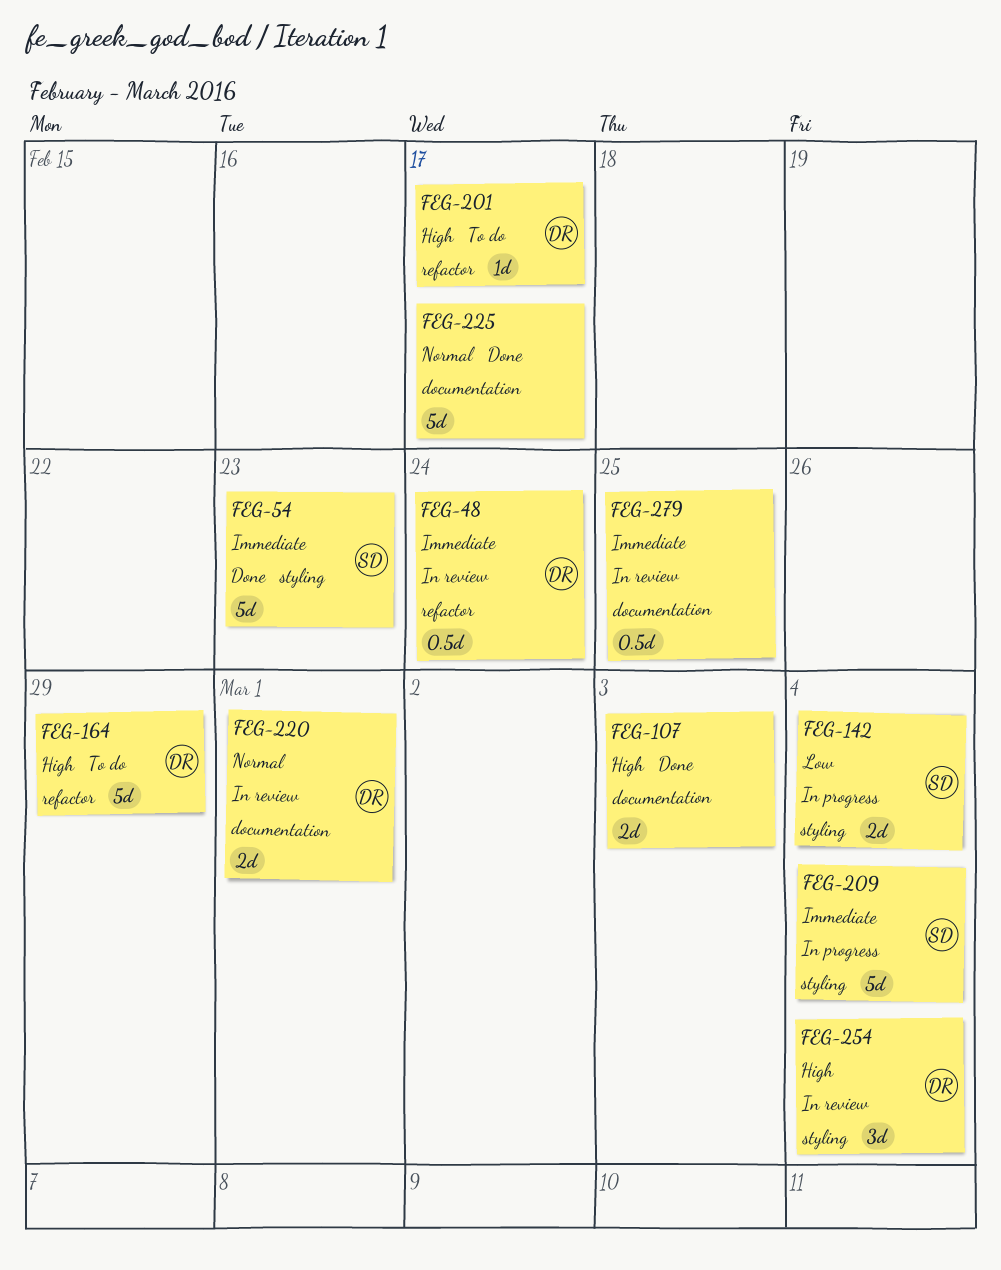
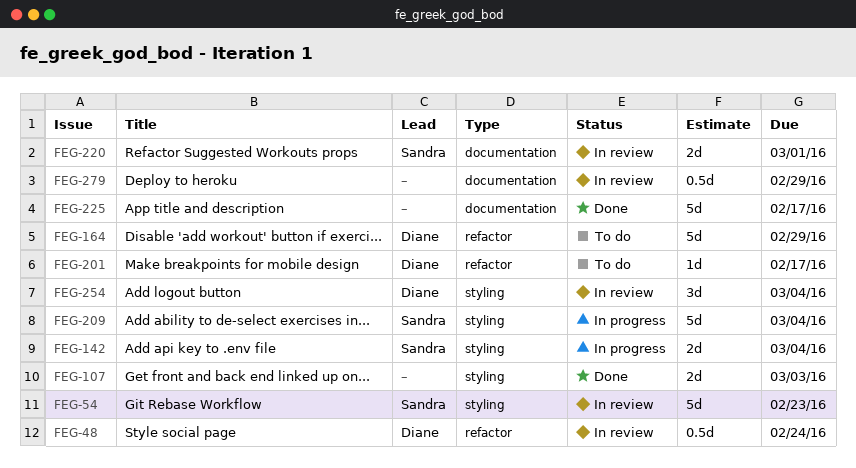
FEG-54, status: Done -> In review
FEG-107, label: documentation -> styling
FEG-220, owner: Diane -> Sandra
FEG-279, due: Feb 25 -> Feb 29

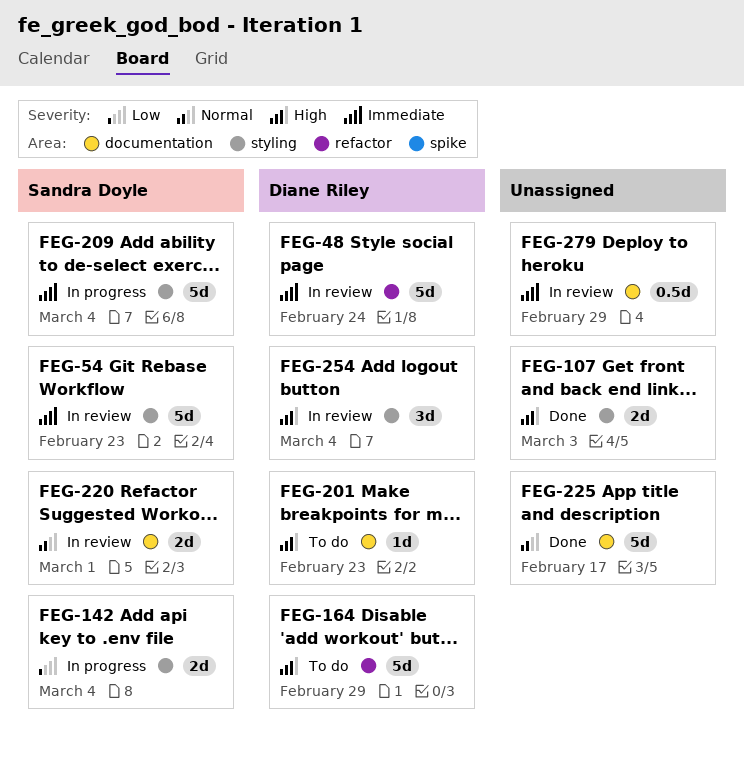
FEG-48, estimate: 0.5d -> 5d
FEG-201, label: refactor -> documentation
FEG-201, due: Feb 17 -> Feb 23

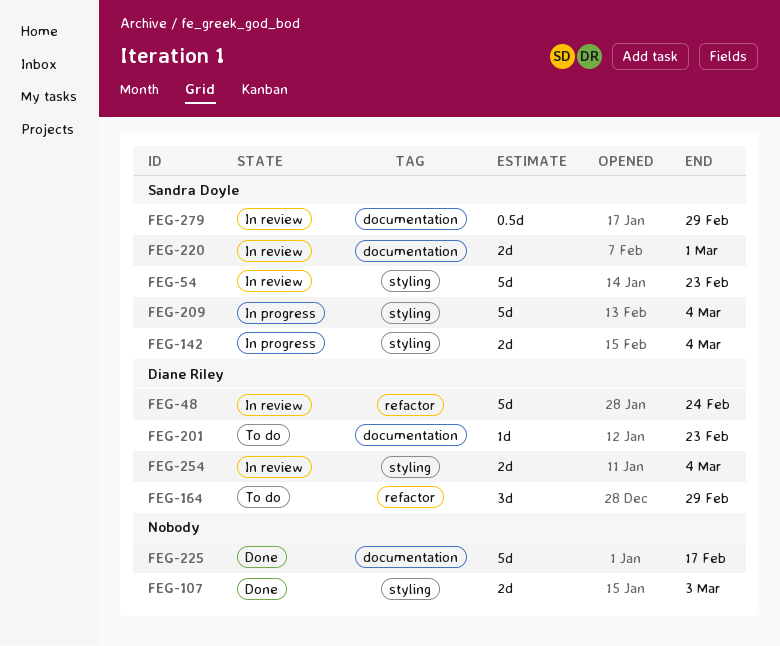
FEG-164, estimate: 5d -> 3d
FEG-254, estimate: 3d -> 2d
FEG-279, owner: none -> Sandra Doyle

